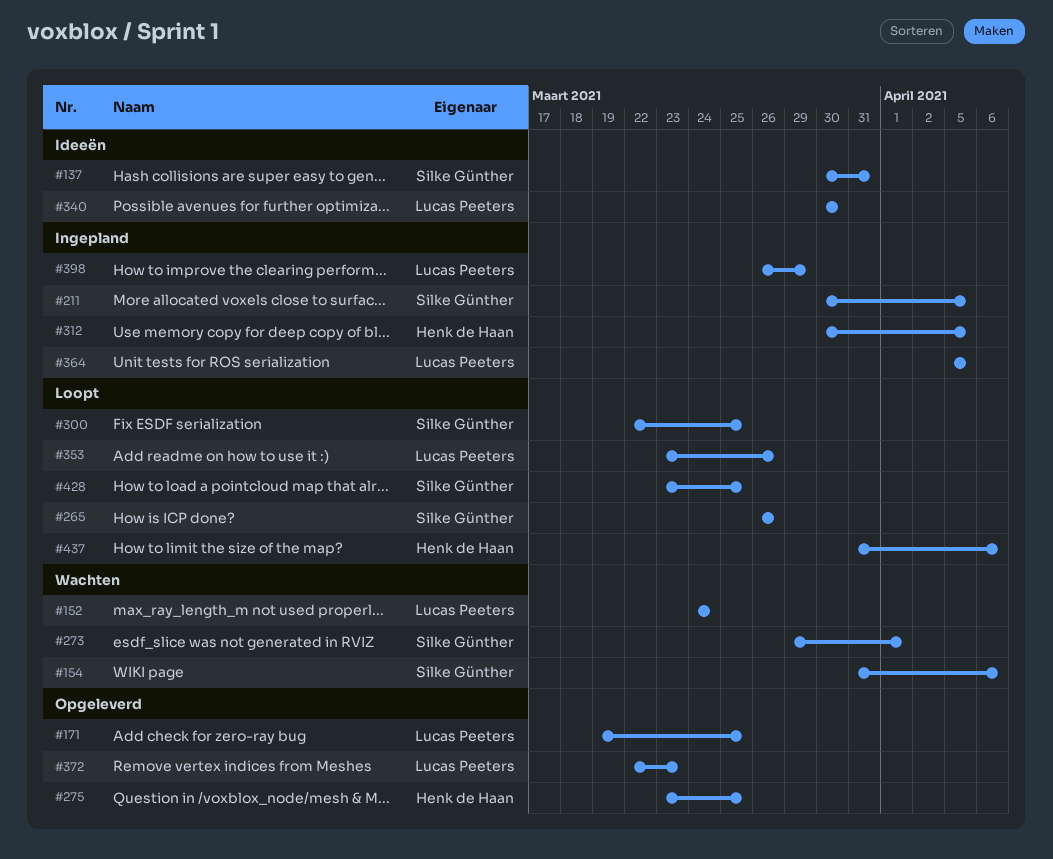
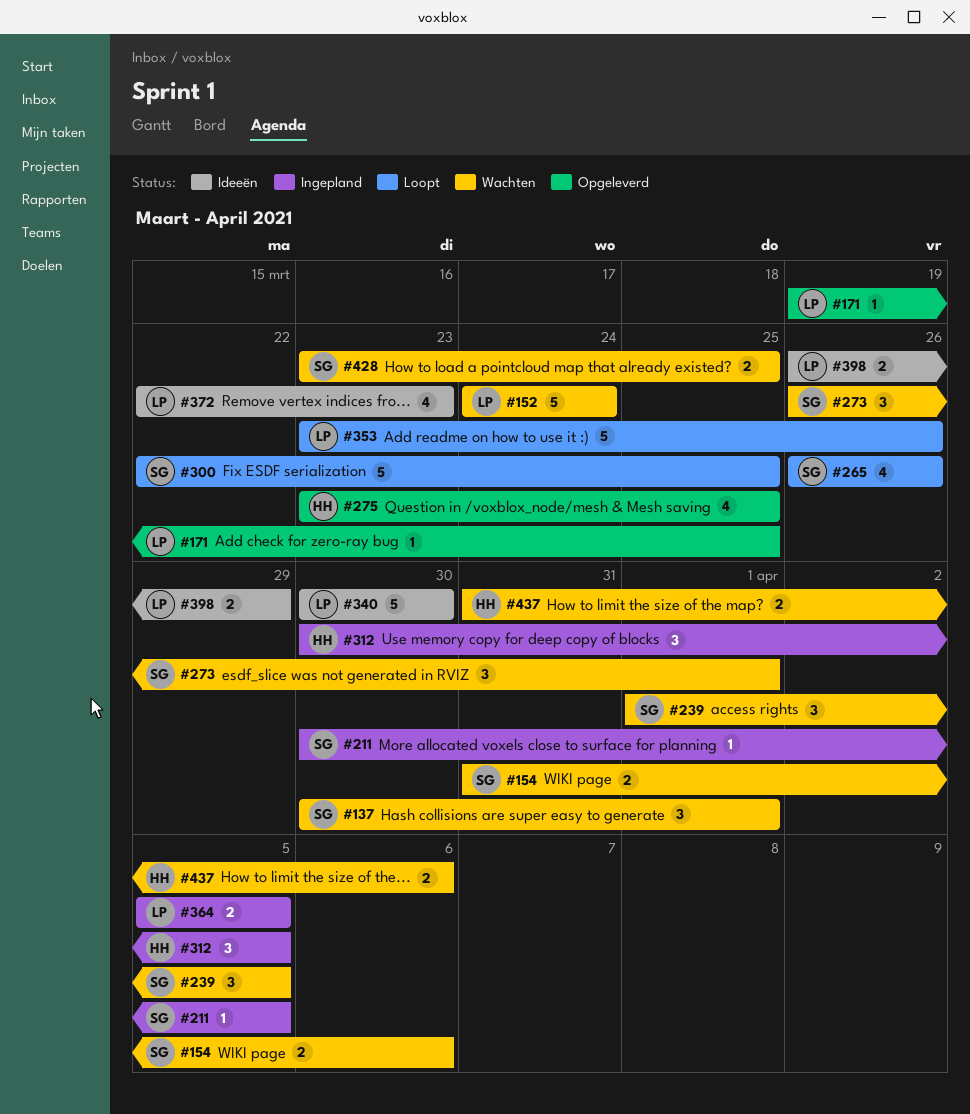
#137, status: Ideeën -> Wachten
#137, due: Mar 31 -> Apr 1
#239: none -> present
#273, start: Mar 29 -> Mar 26
#372, status: Opgeleverd -> Ideeën
#398, status: Ingepland -> Ideeën
#428, status: Loopt -> Wachten
#437, status: Loopt -> Wachten

